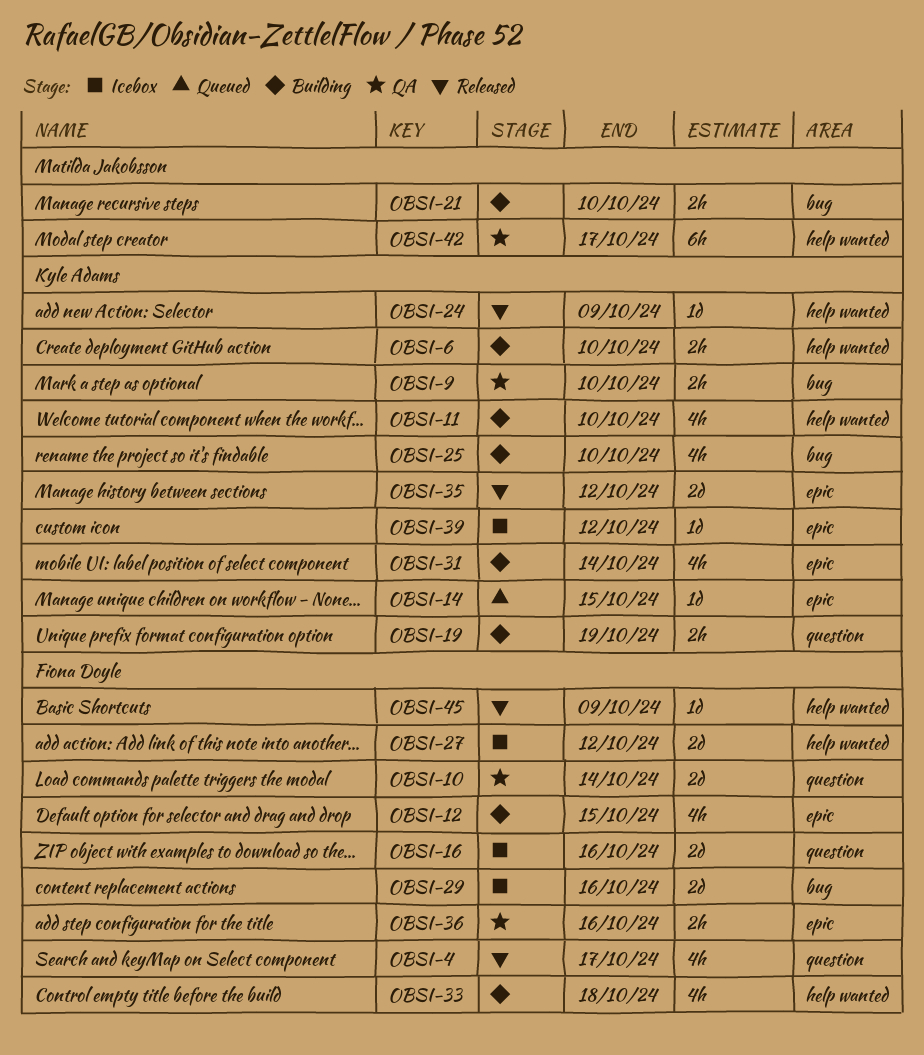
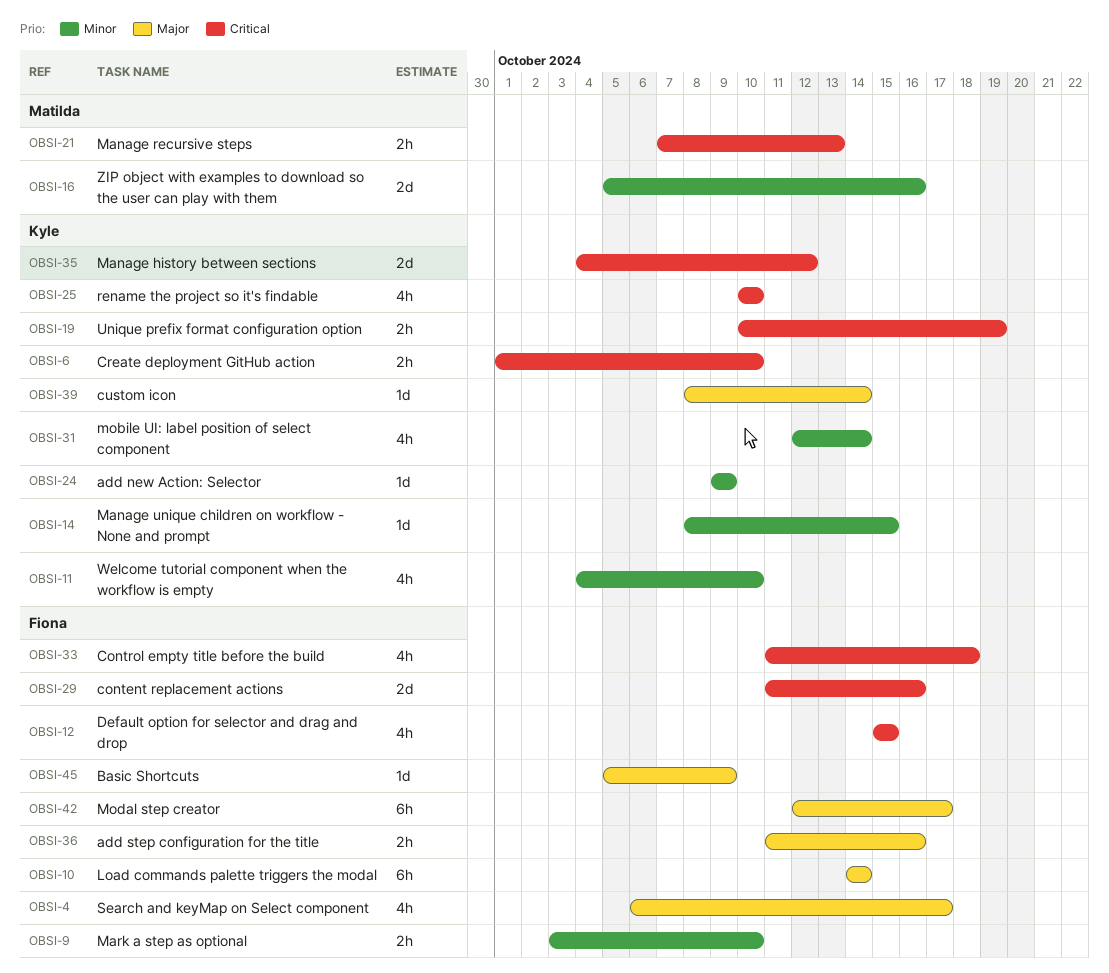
OBSI-9, owner: Kyle Adams -> Fiona Doyle
OBSI-10, estimate: 2d -> 6h
OBSI-16, owner: Fiona Doyle -> Matilda Jakobsson
OBSI-21, due: Oct 10 -> Oct 13
OBSI-27: present -> none
OBSI-39, due: Oct 12 -> Oct 14
OBSI-42, owner: Matilda Jakobsson -> Fiona Doyle

